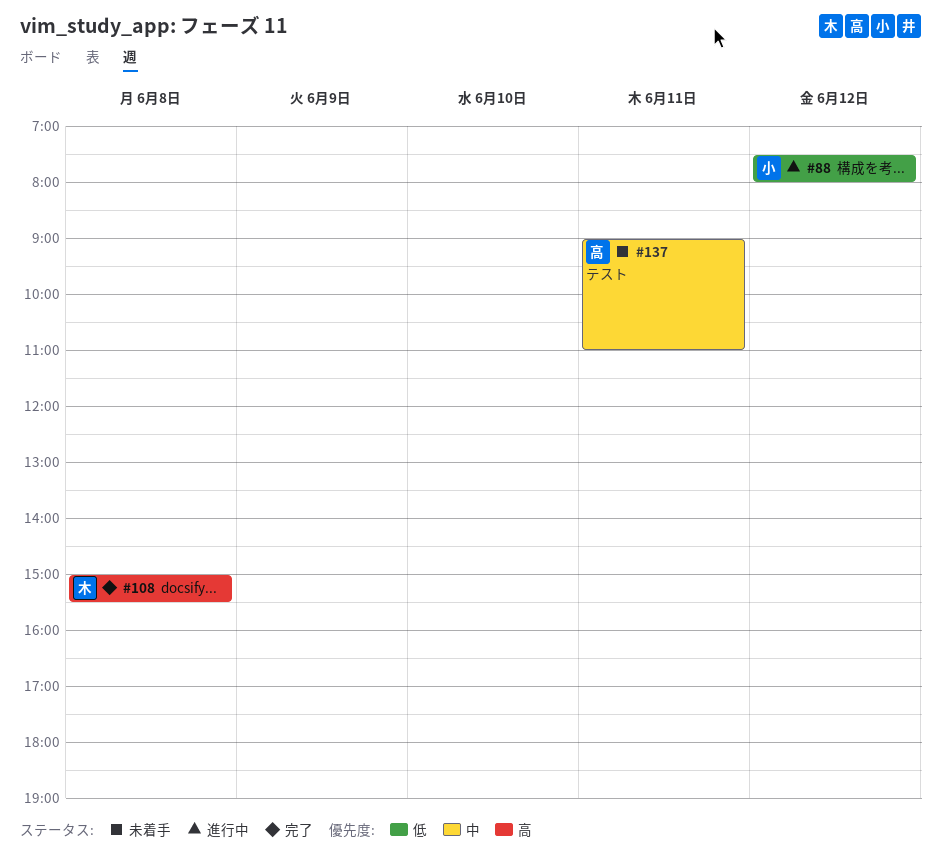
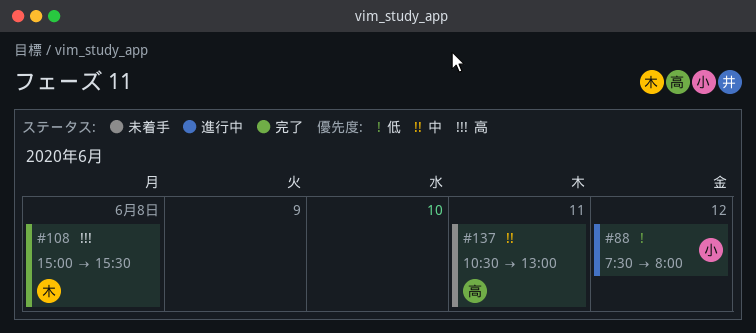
#137, begins: 09:00 -> 10:30
#137, ends: 11:00 -> 13:00

